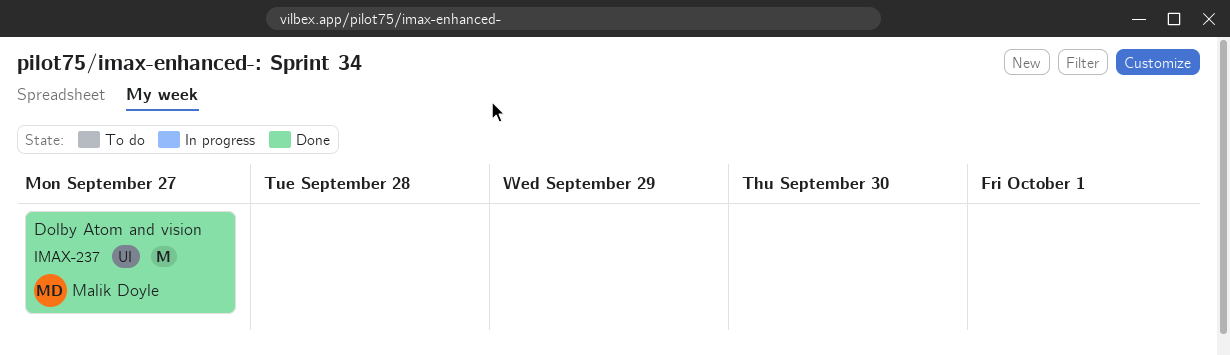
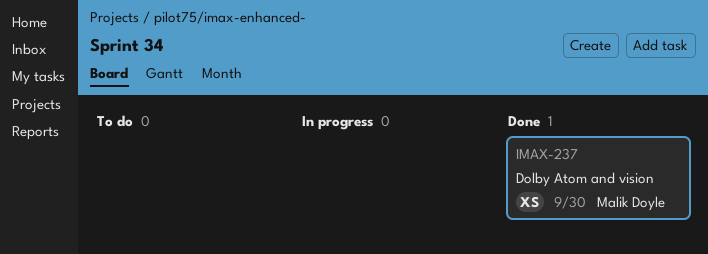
IMAX-237, estimate: M -> XS
IMAX-237, due: Sep 27 -> Sep 30

